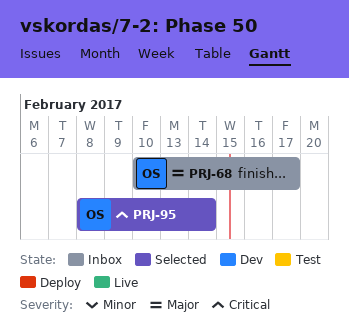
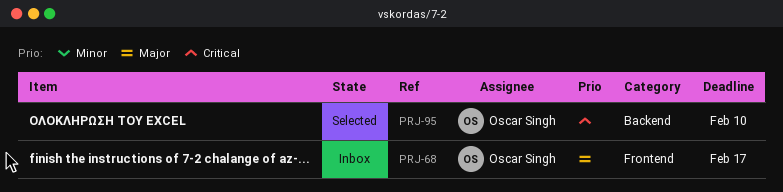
PRJ-95, due: Feb 14 -> Feb 10

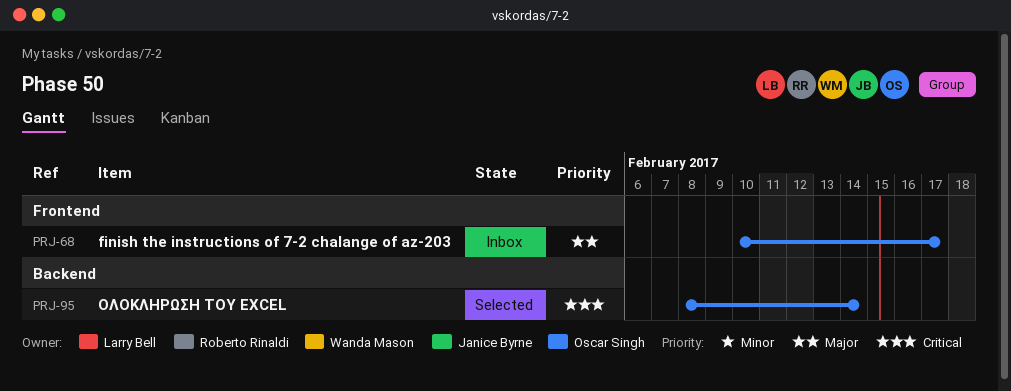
PRJ-95, due: Feb 10 -> Feb 14

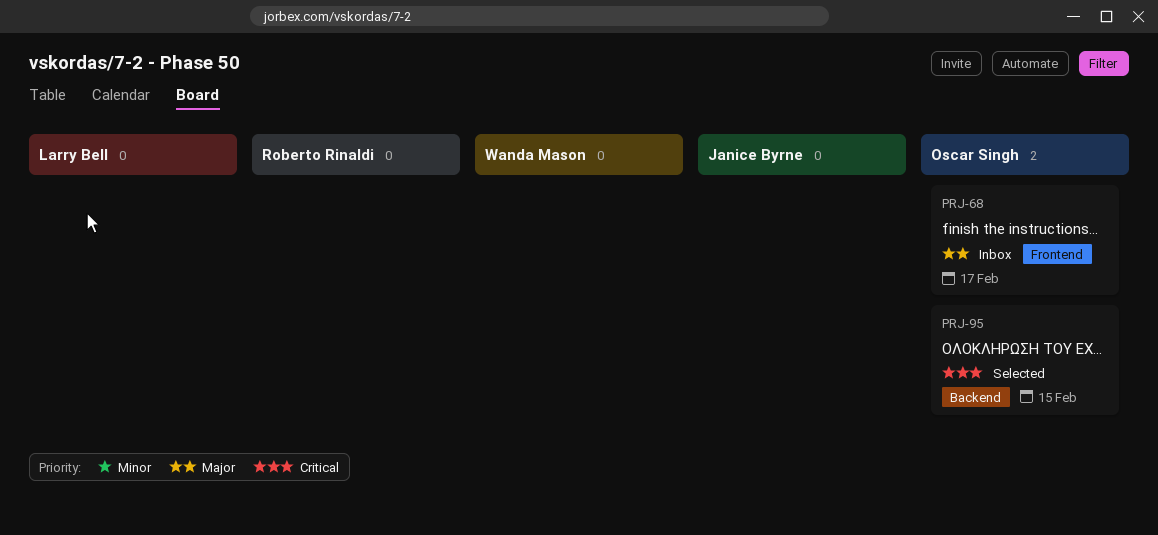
PRJ-95, due: Feb 14 -> Feb 15

